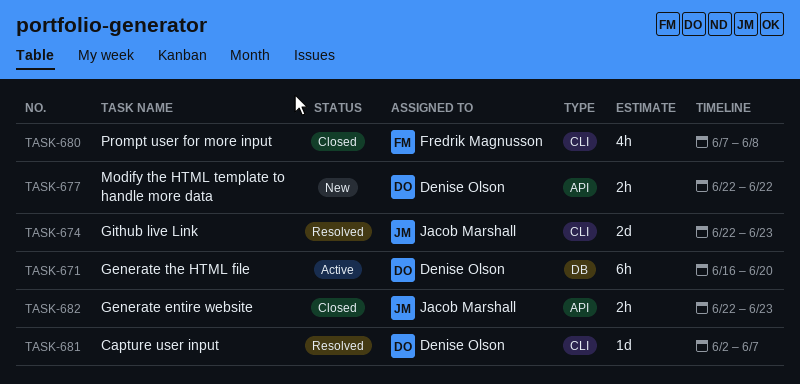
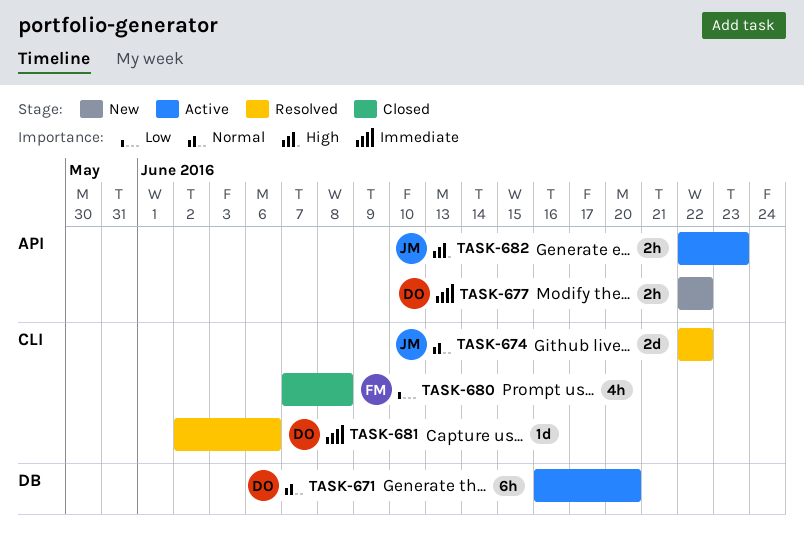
TASK-674, due: Jun 23 -> Jun 22
TASK-681, due: Jun 7 -> Jun 6
TASK-682, status: Closed -> Active

